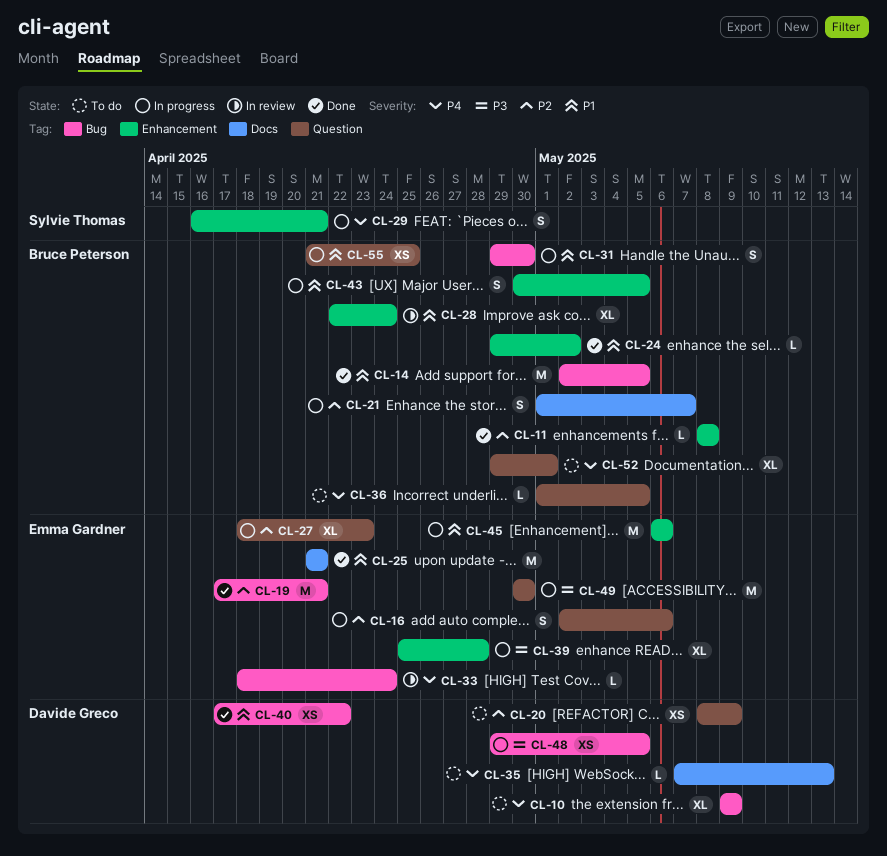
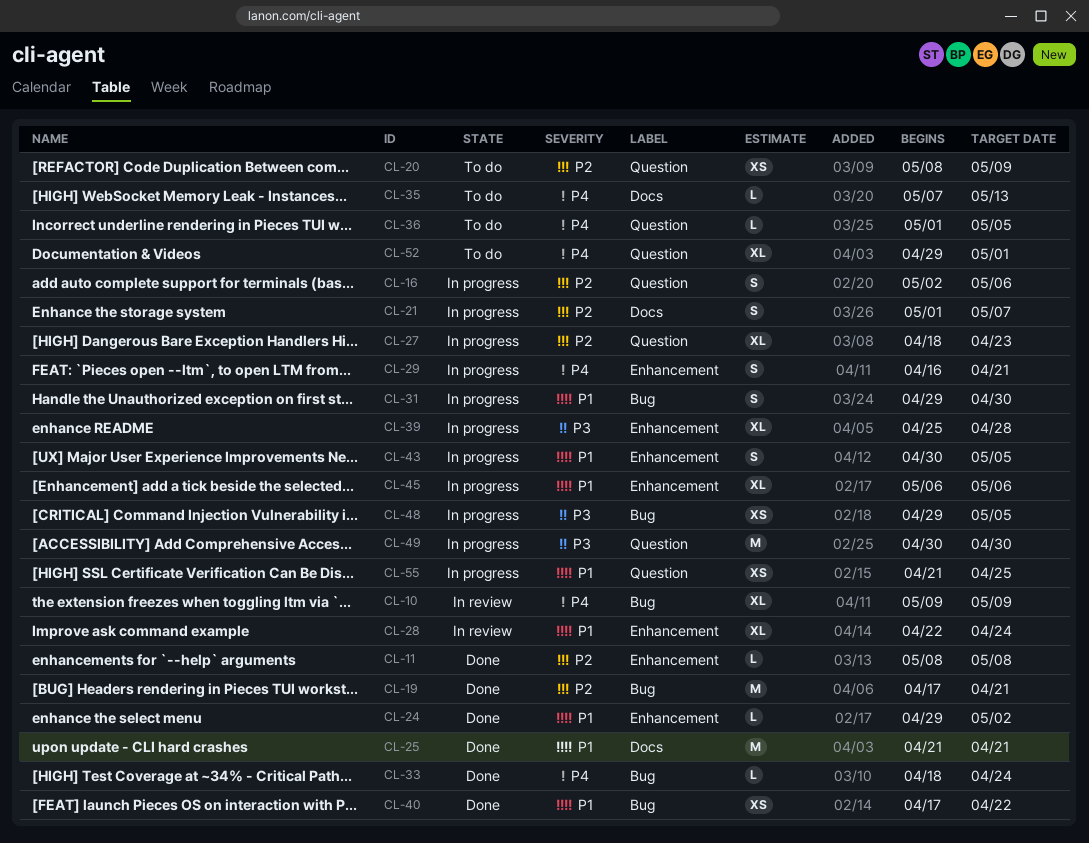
CL-10, status: To do -> In review
CL-14: present -> none
CL-33, status: In review -> Done
CL-45, estimate: M -> XL

